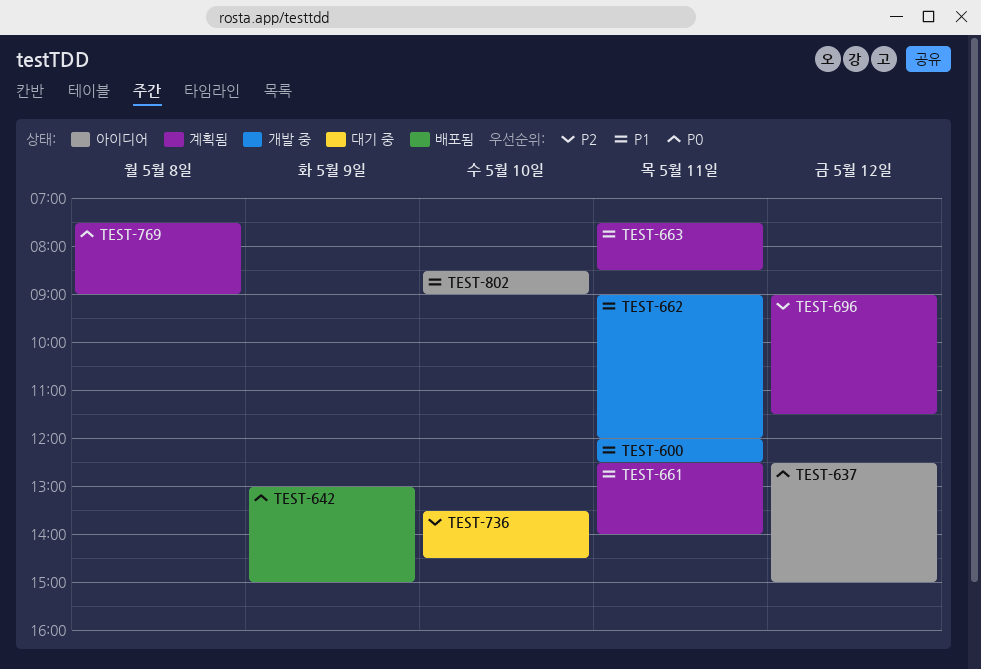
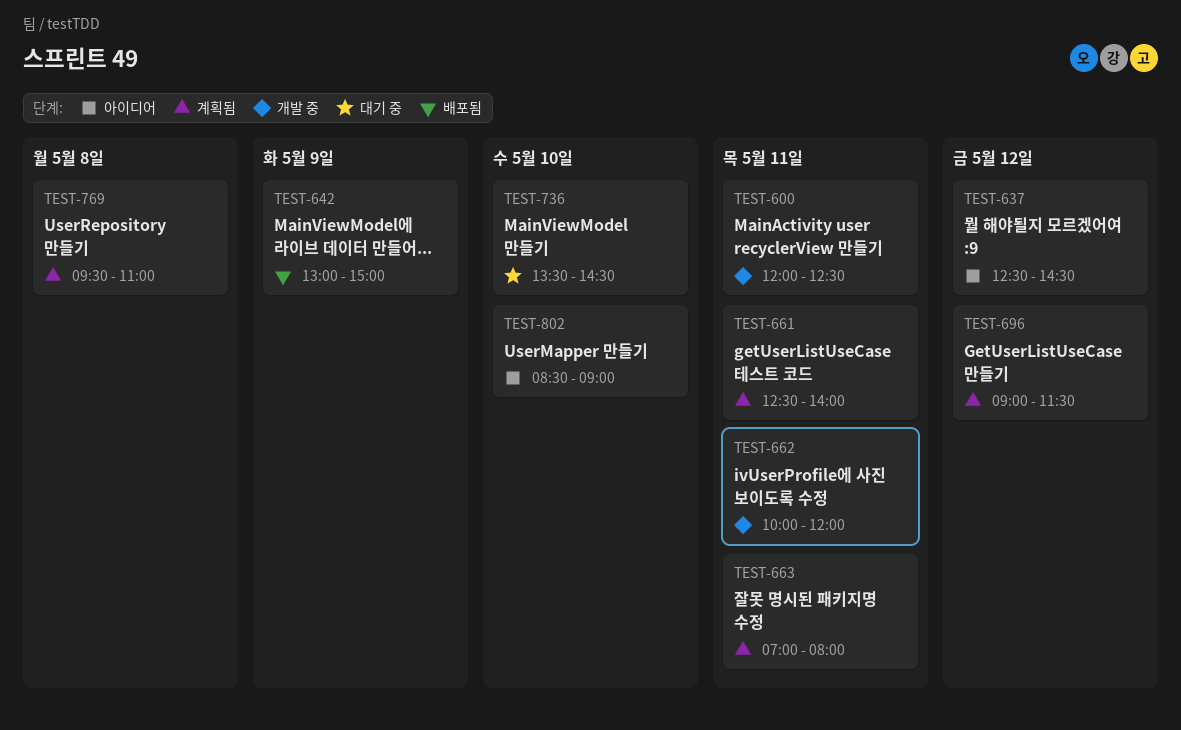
TEST-637, ends: 15:00 -> 14:30
TEST-662, begins: 09:00 -> 10:00
TEST-663, begins: 07:30 -> 07:00
TEST-663, ends: 08:30 -> 08:00
TEST-769, begins: 07:30 -> 09:30
TEST-769, ends: 09:00 -> 11:00

